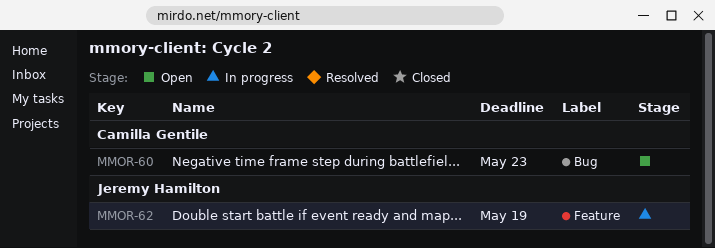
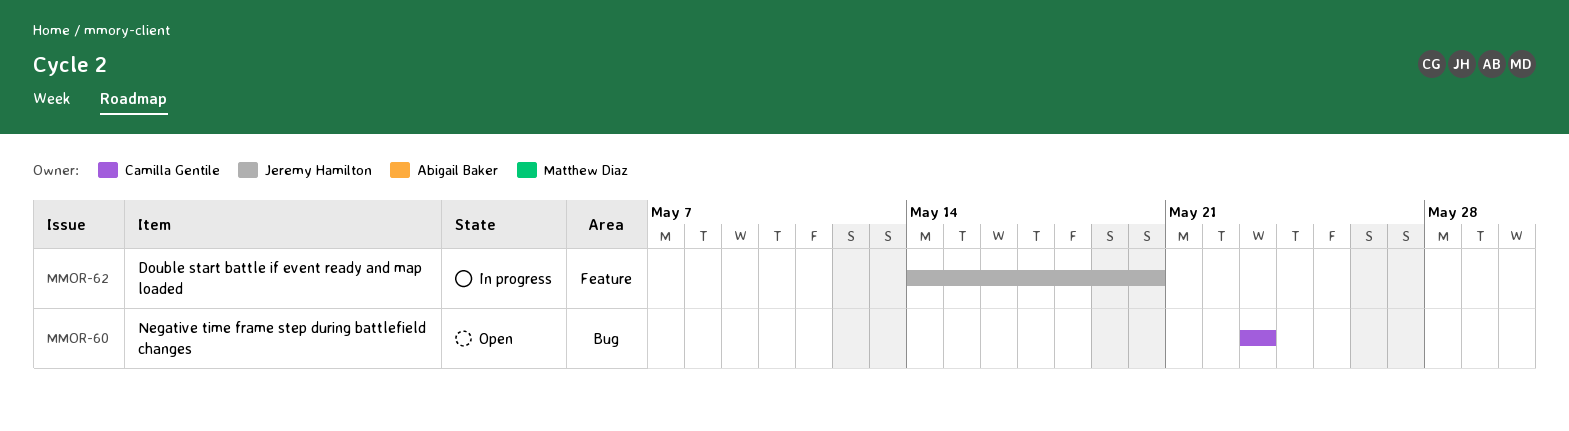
MMOR-62, due: May 19 -> May 20

